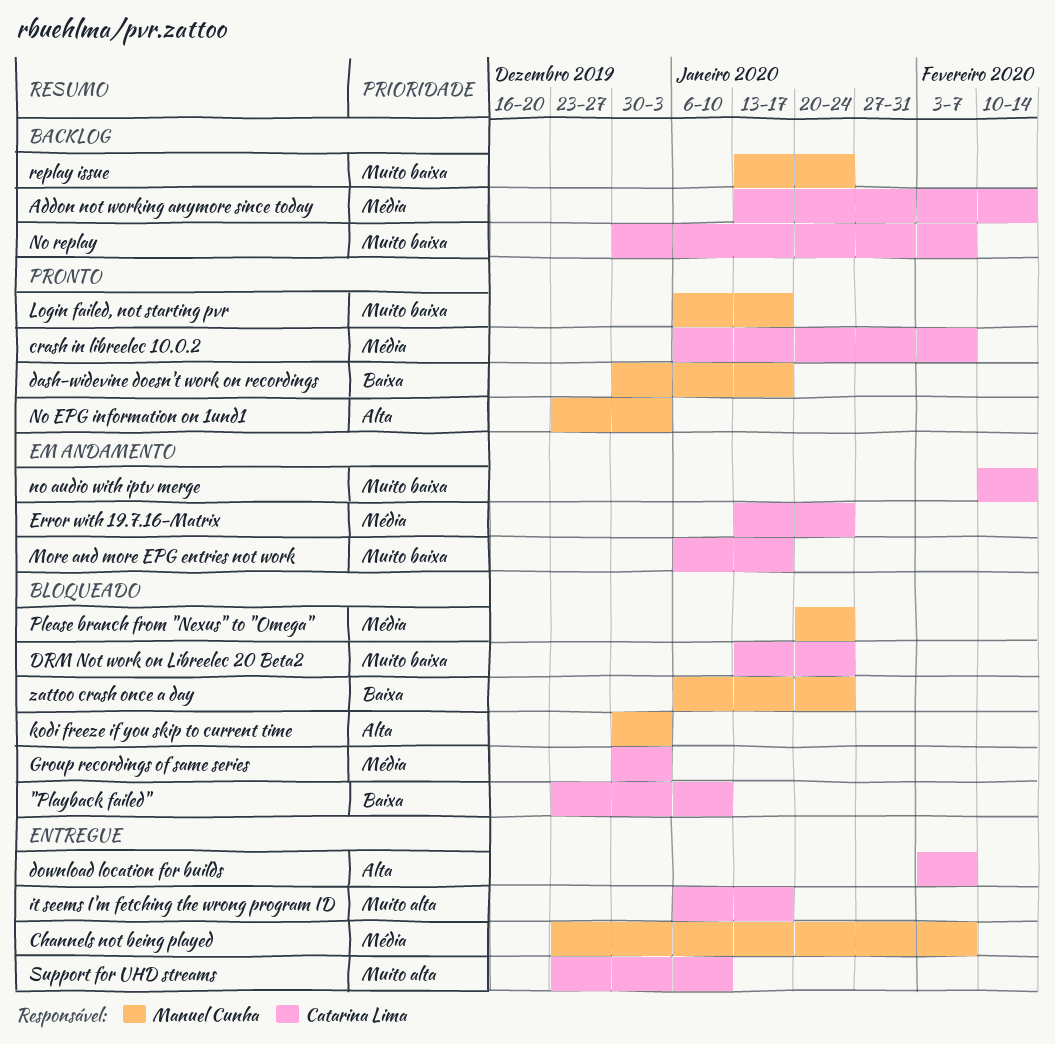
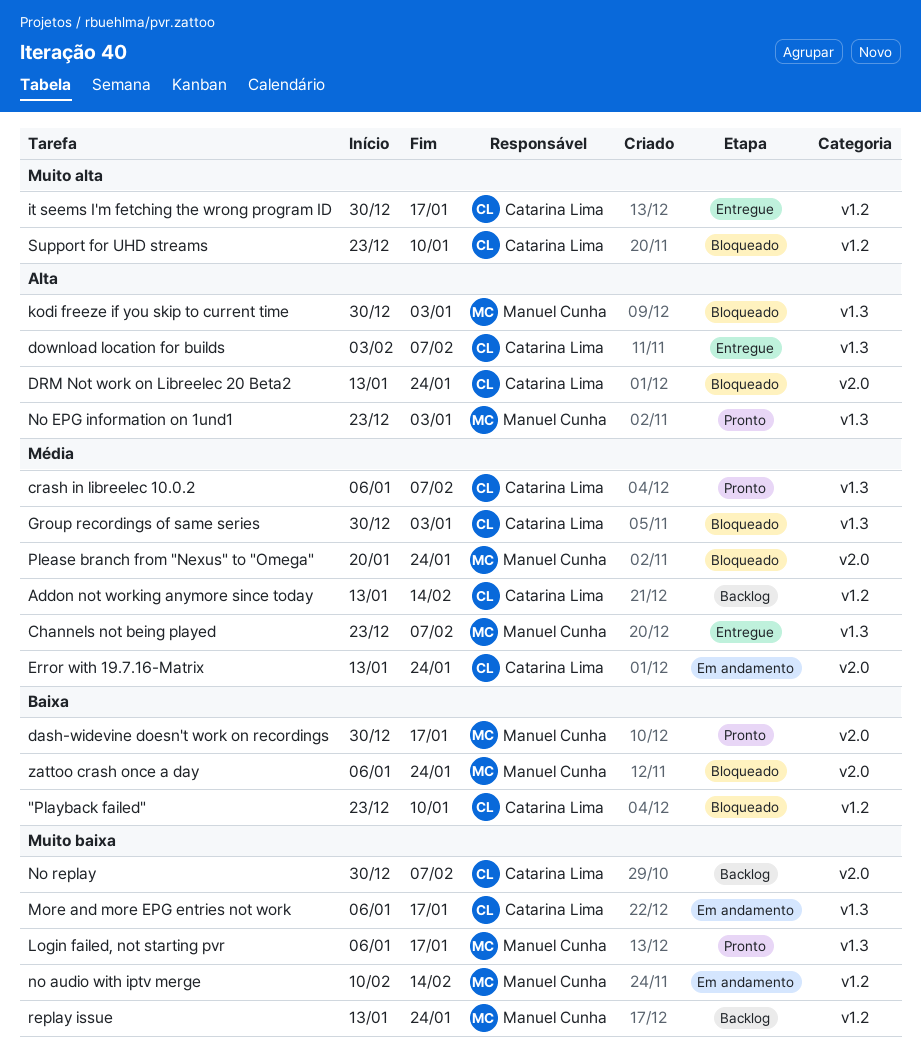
DRM Not work on Libreelec 20 Beta2, priority: Muito baixa -> Alta
it seems I'm fetching the wrong program ID, start: Jan 6 -> Dec 30
no audio with iptv merge, owner: Catarina Lima -> Manuel Cunha
Support for UHD streams, status: Entregue -> Bloqueado

